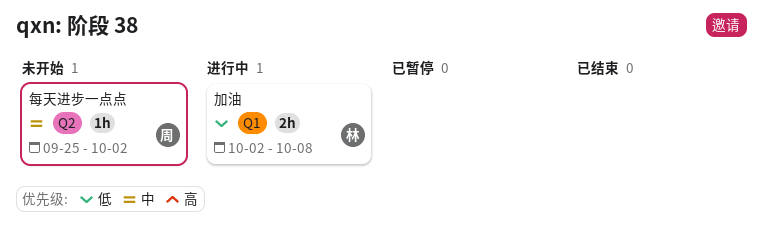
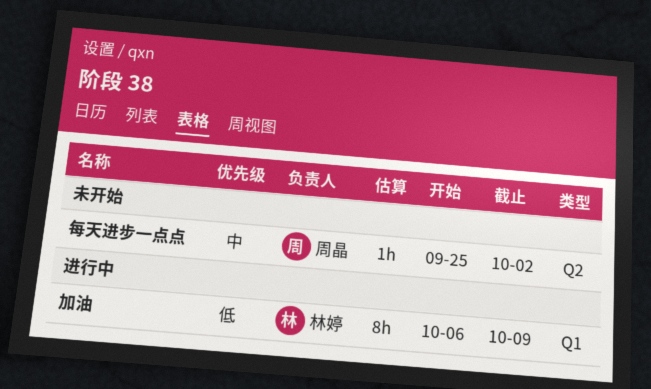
加油, estimate: 2h -> 8h
加油, start: Oct 2 -> Oct 6
加油, due: Oct 8 -> Oct 9

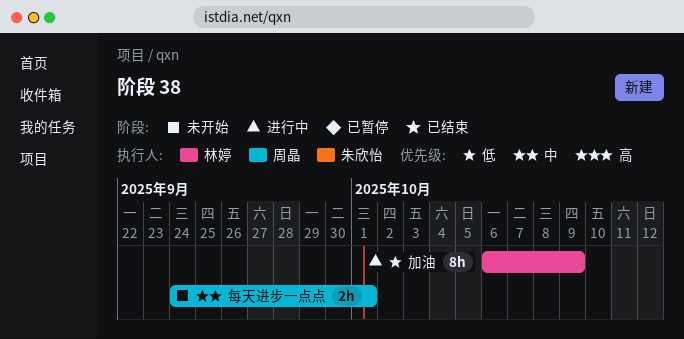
每天进步一点点, estimate: 1h -> 2h
每天进步一点点, start: Sep 25 -> Sep 24
每天进步一点点, due: Oct 2 -> Oct 1

